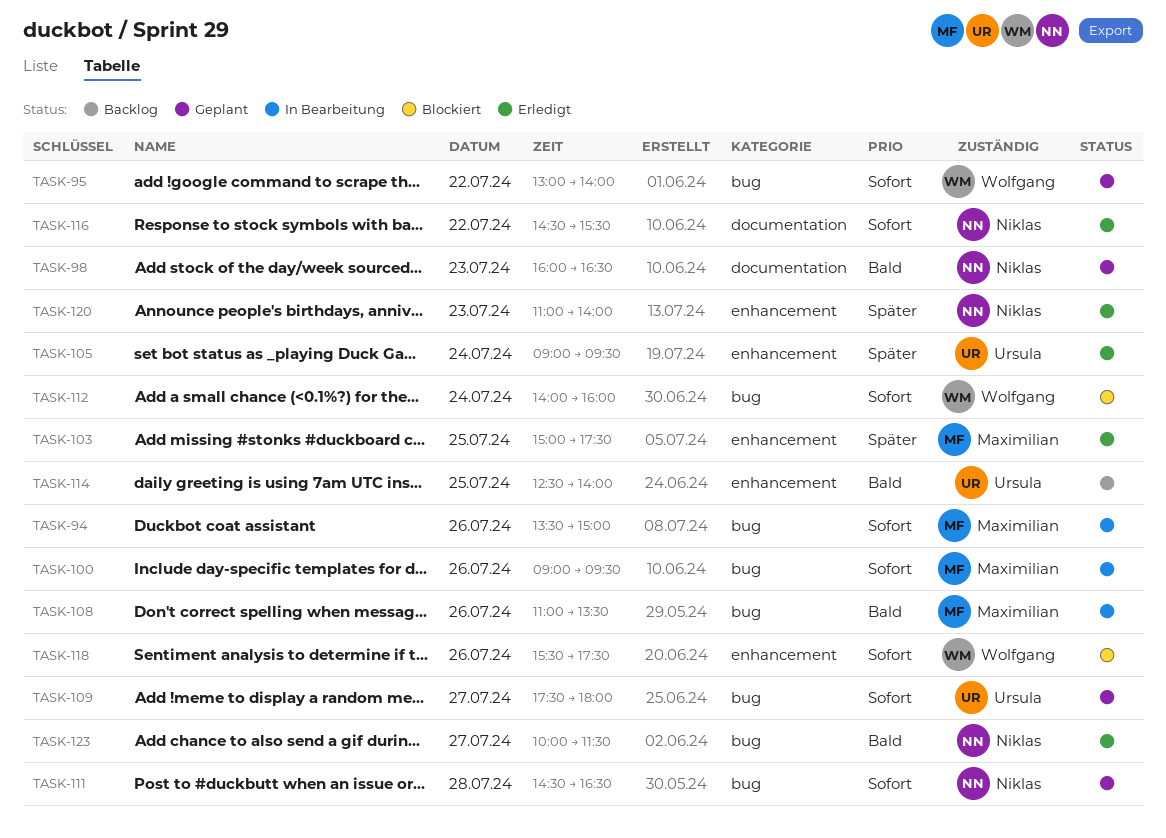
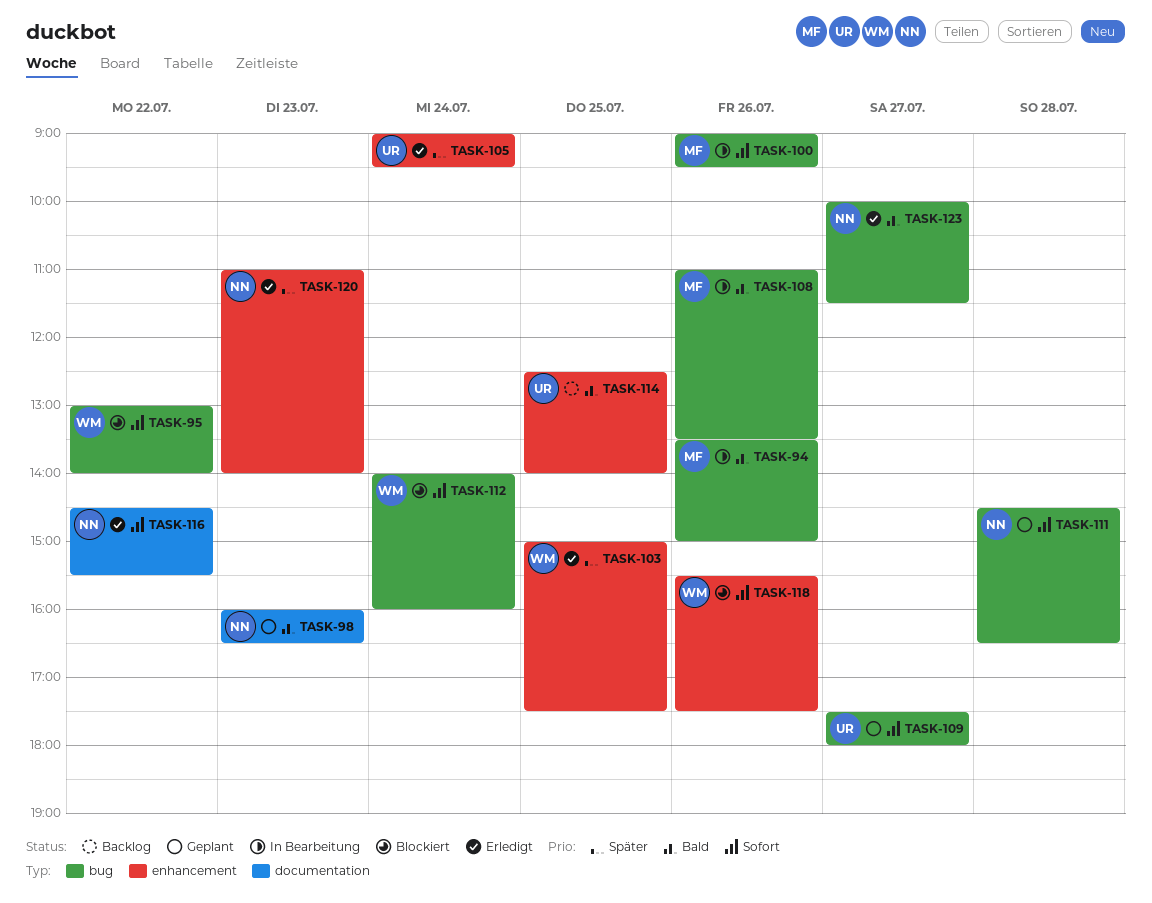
TASK-94, priority: Sofort -> Bald
TASK-95, status: Geplant -> Blockiert
TASK-103, owner: Maximilian -> Wolfgang

